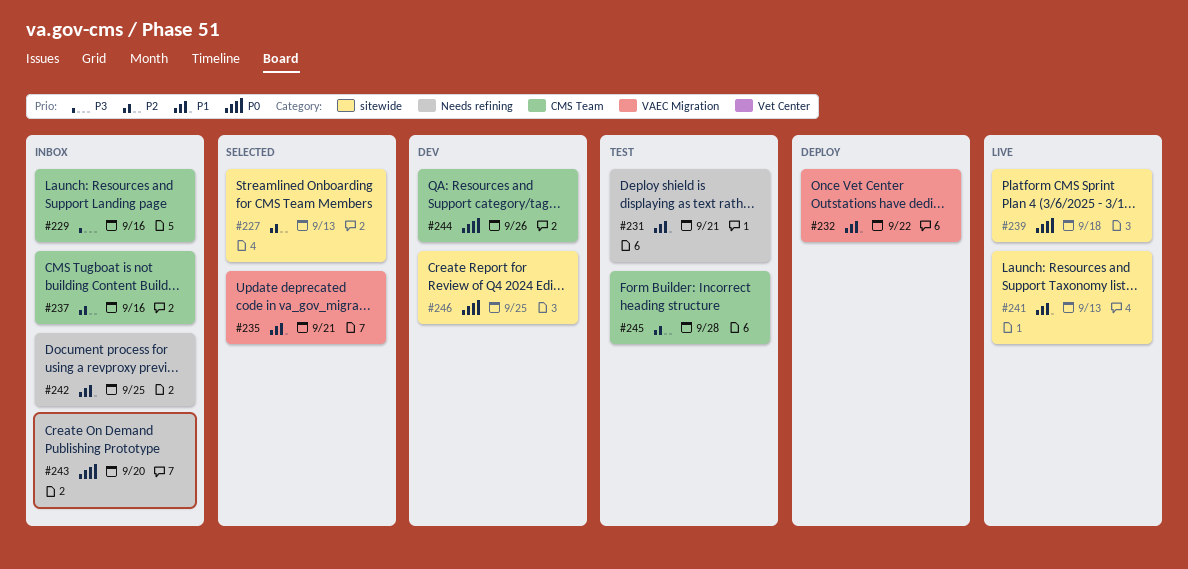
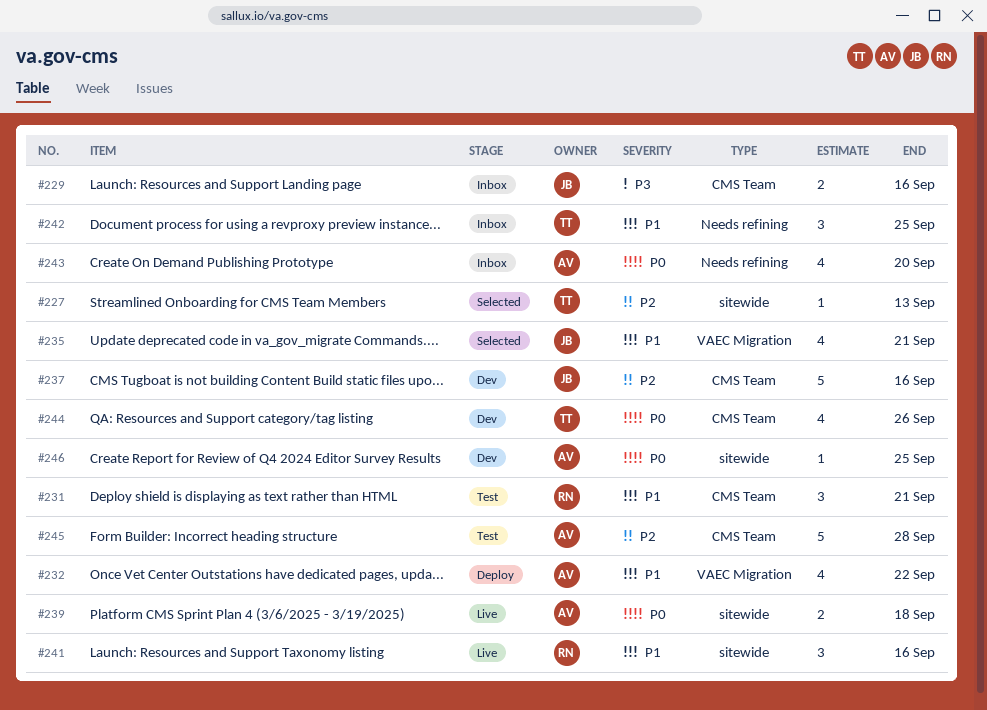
#231, label: Needs refining -> CMS Team
#237, status: Inbox -> Dev
#241, due: Sep 13 -> Sep 16

